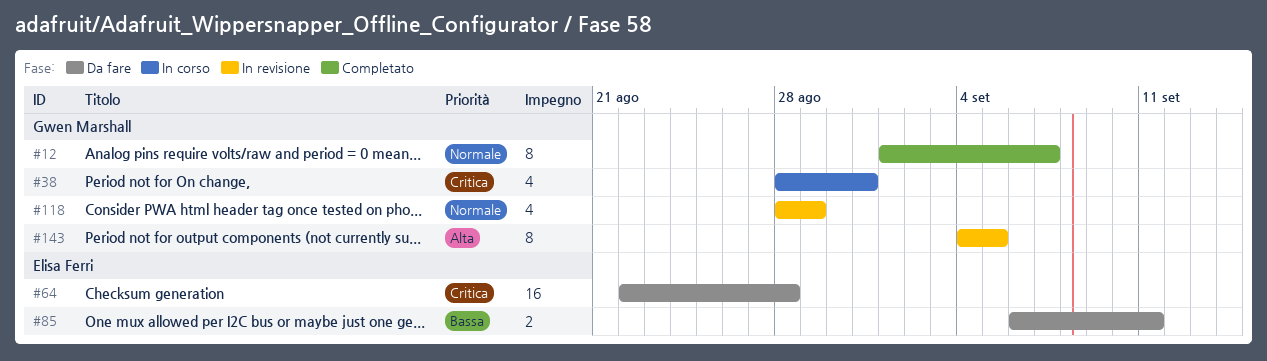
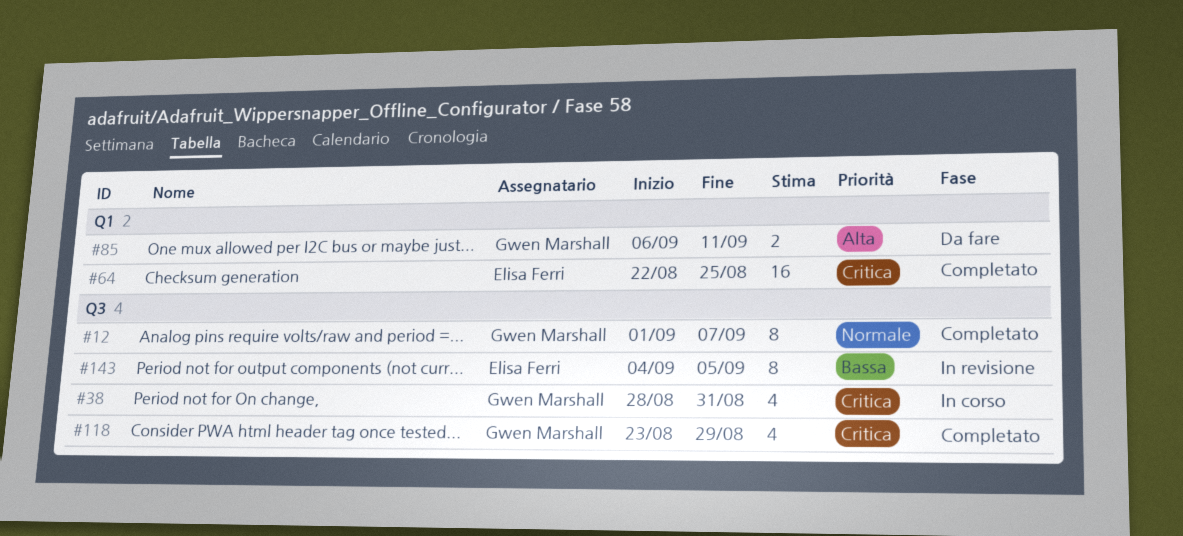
#64, status: Da fare -> Completato
#64, due: Aug 28 -> Aug 25
#85, owner: Elisa Ferri -> Gwen Marshall
#85, priority: Bassa -> Alta
#118, status: In revisione -> Completato
#118, priority: Normale -> Critica
#118, start: Aug 28 -> Aug 23
#143, owner: Gwen Marshall -> Elisa Ferri
#143, priority: Alta -> Bassa

